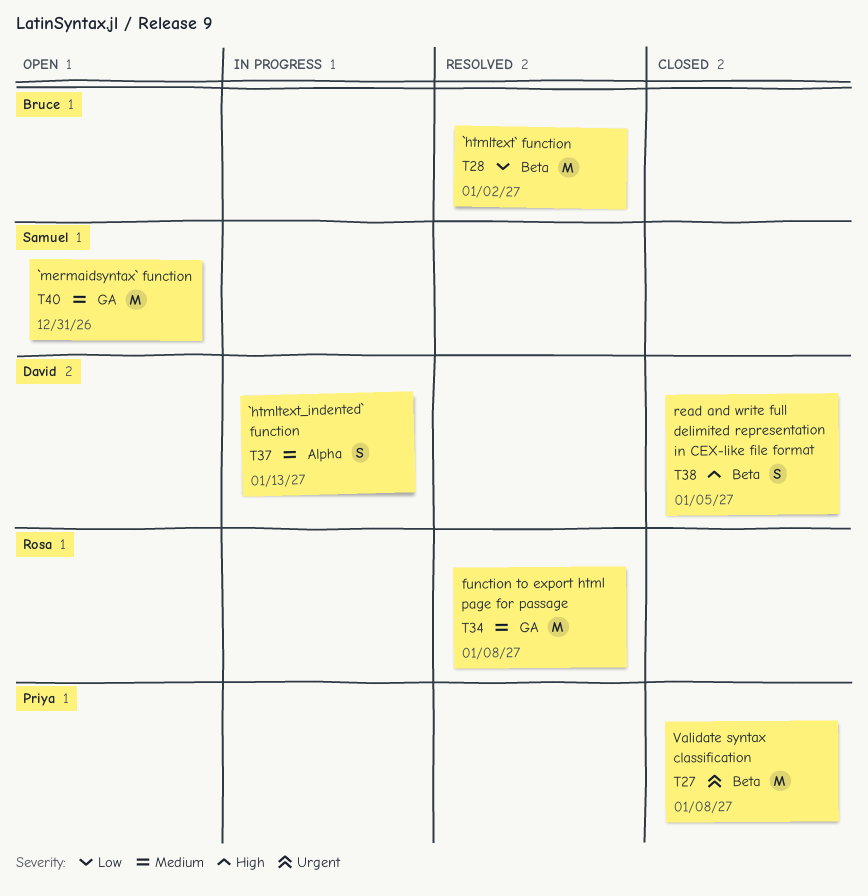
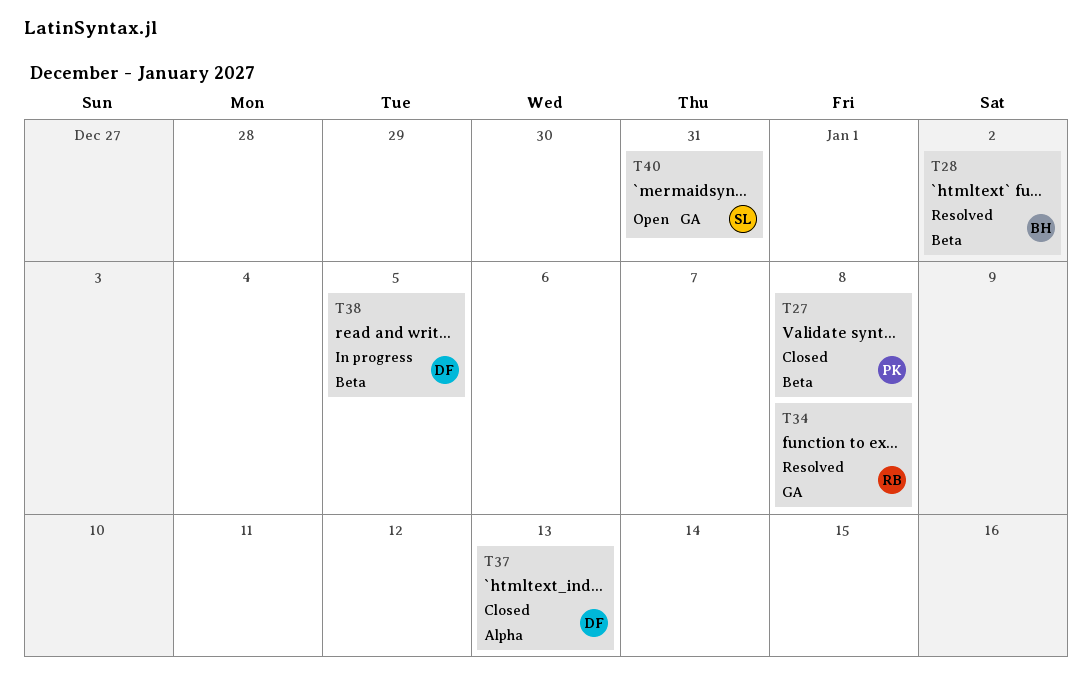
T37, status: In progress -> Closed
T38, status: Closed -> In progress

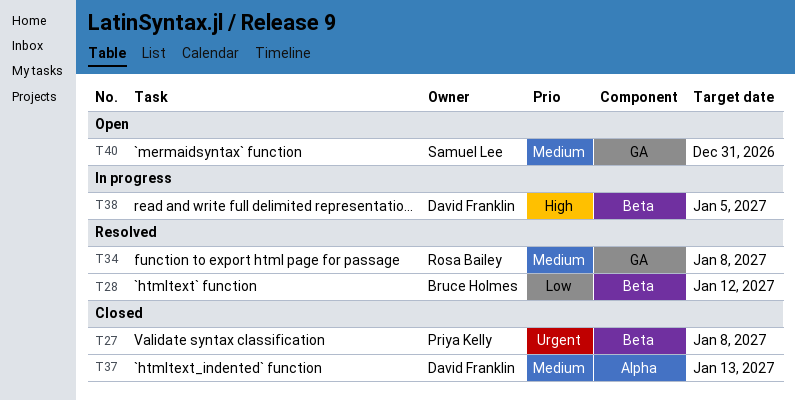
T28, due: Jan 2 -> Jan 12

